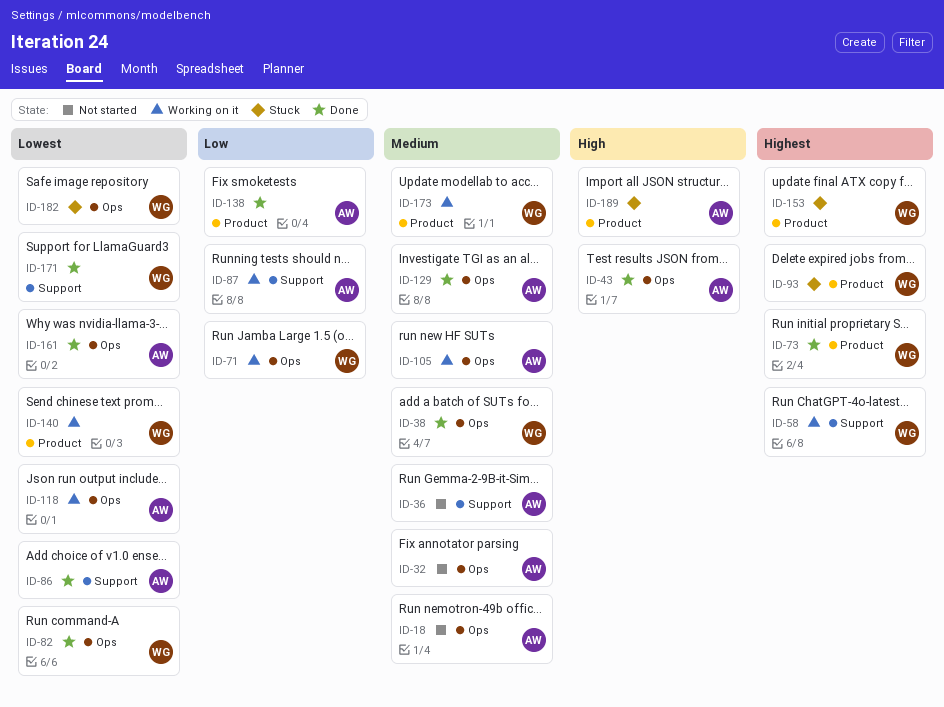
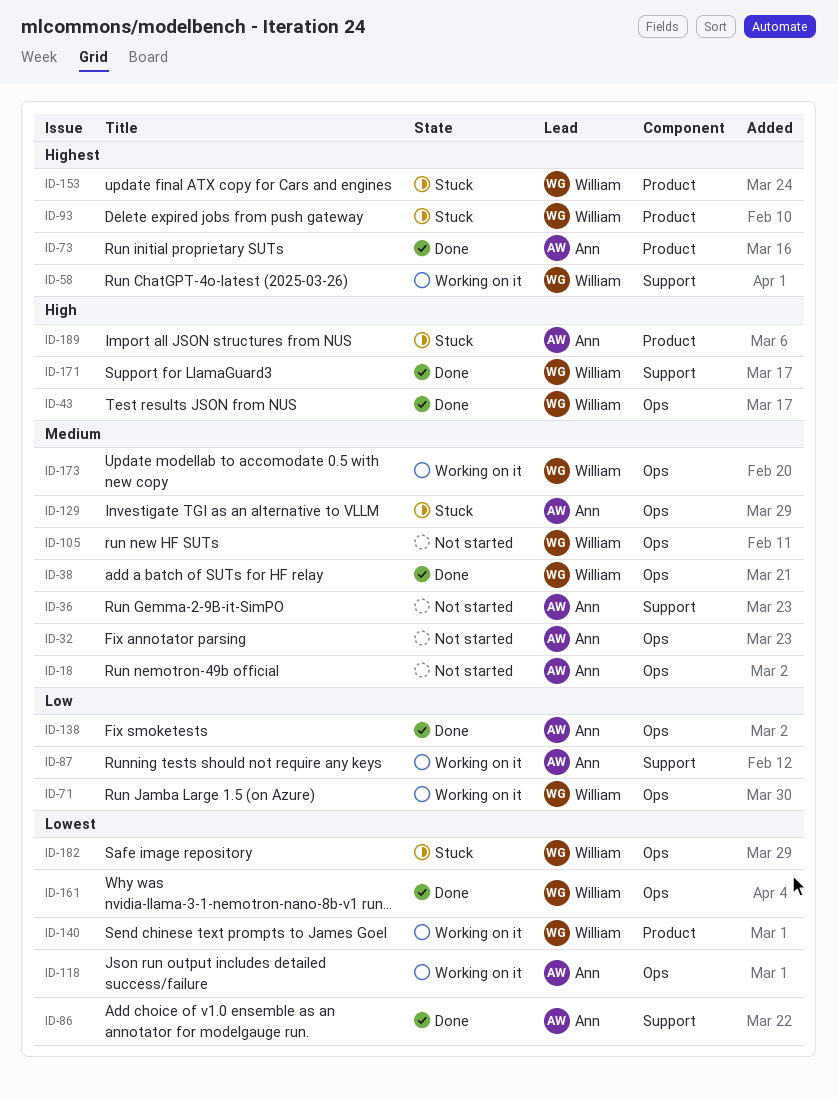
ID-43, owner: Ann -> William
ID-73, owner: William -> Ann
ID-82: present -> none
ID-105, status: Working on it -> Not started
ID-105, owner: Ann -> William
ID-129, status: Done -> Stuck
ID-138, label: Product -> Ops
ID-161, owner: Ann -> William
ID-171, priority: Lowest -> High
ID-173, label: Product -> Ops

